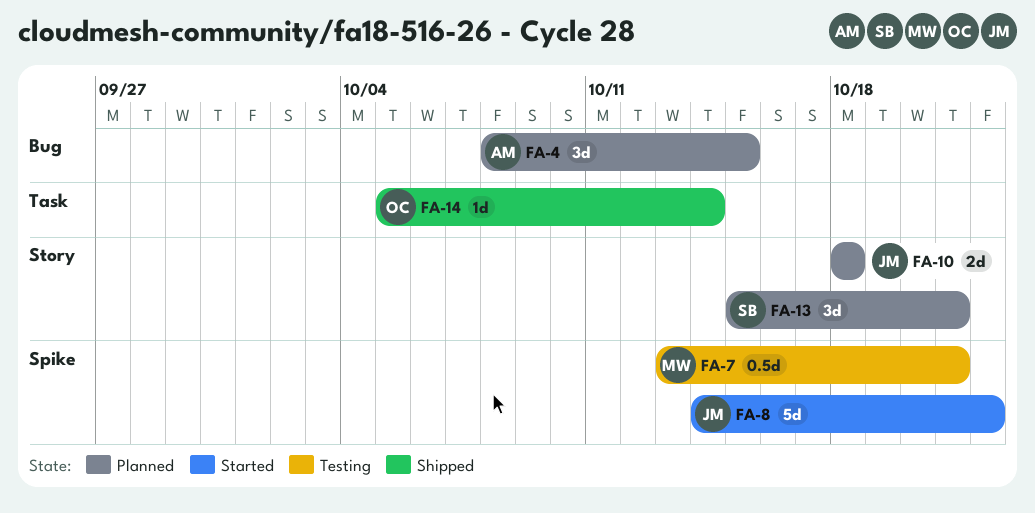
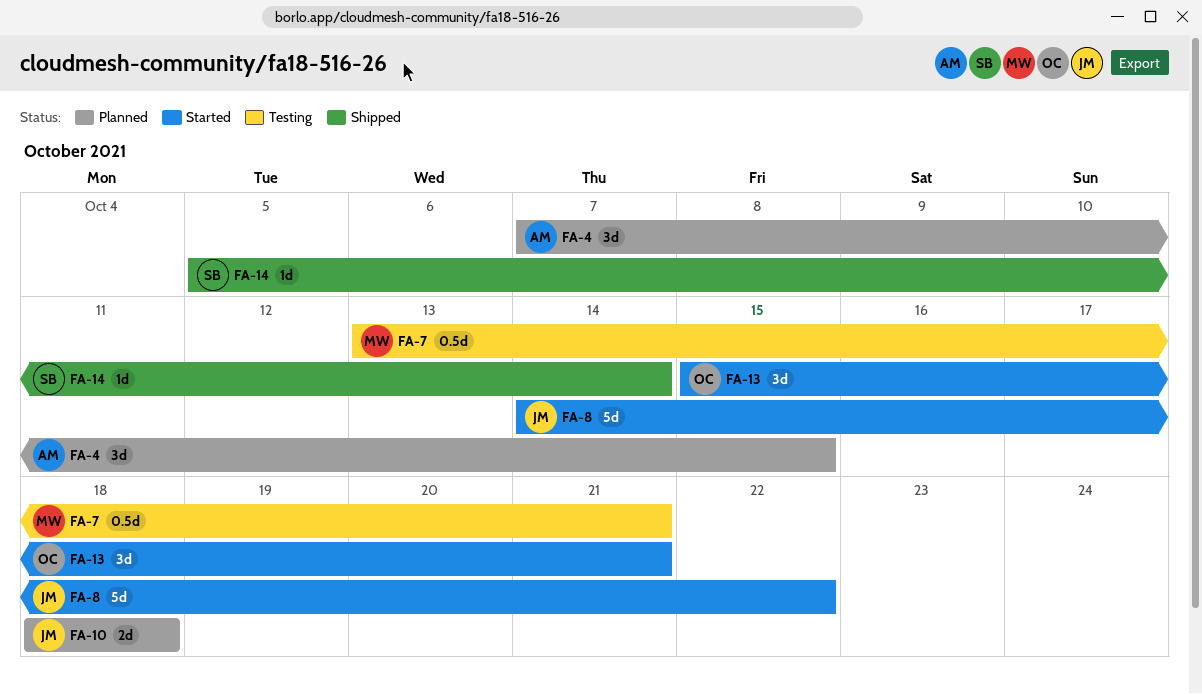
FA-4, start: Oct 8 -> Oct 7
FA-13, status: Planned -> Started
FA-13, owner: SB -> OC
FA-14, owner: OC -> SB

